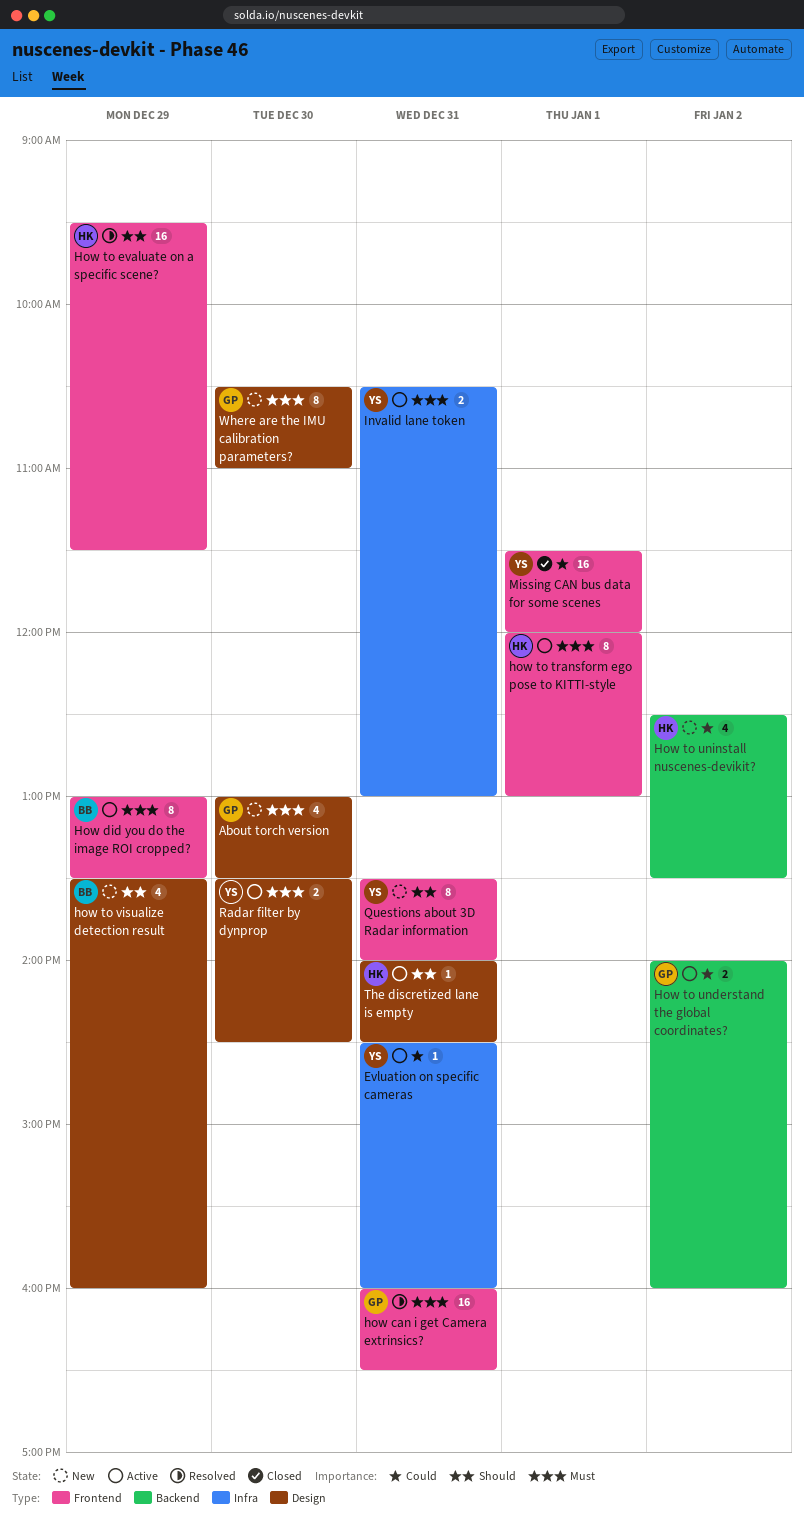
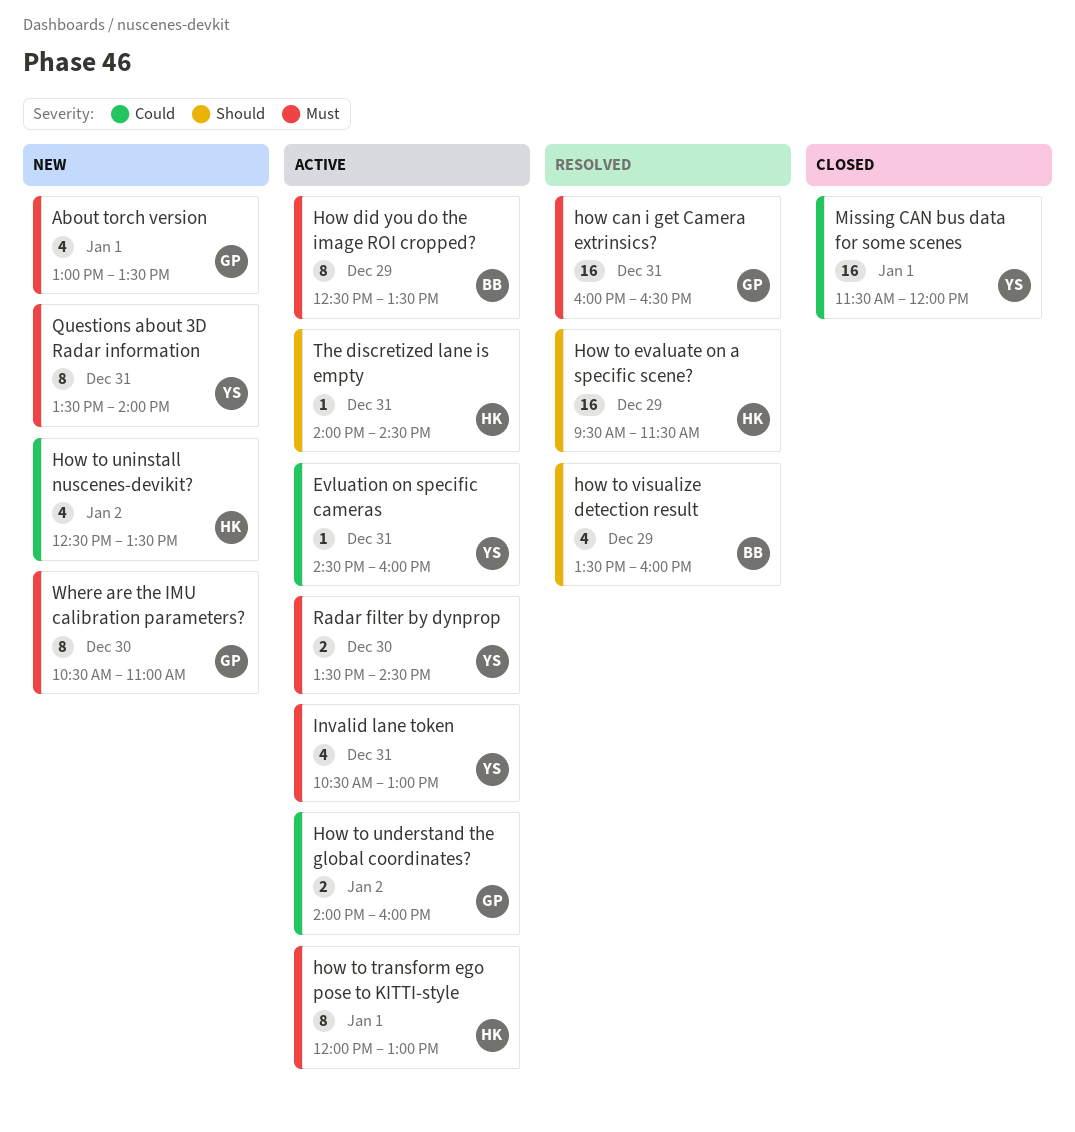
About torch version, day: Dec 30 -> Jan 1
How did you do the image ROI cropped?, begins: 13:00 -> 12:30
how to visualize detection result, status: New -> Resolved
Invalid lane token, estimate: 2 -> 4
Questions about 3D Radar information, priority: Should -> Must

